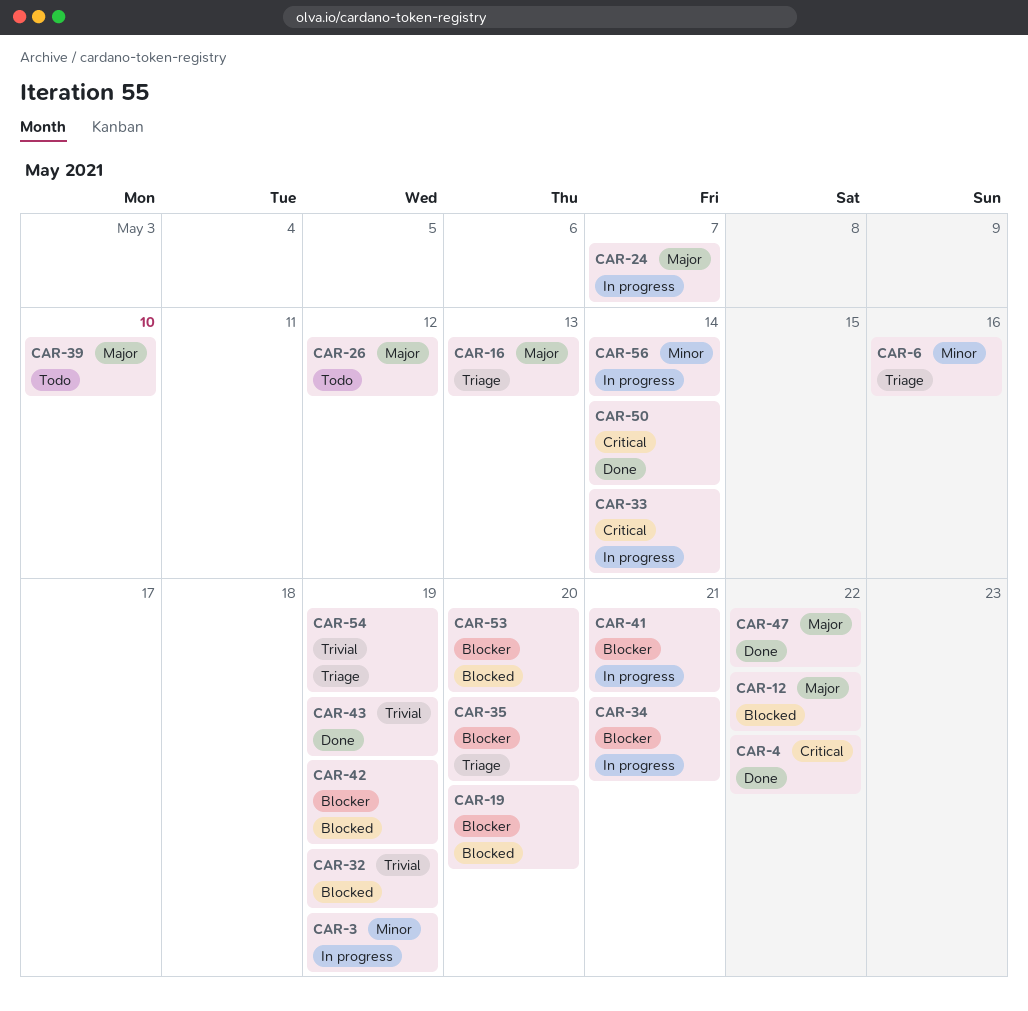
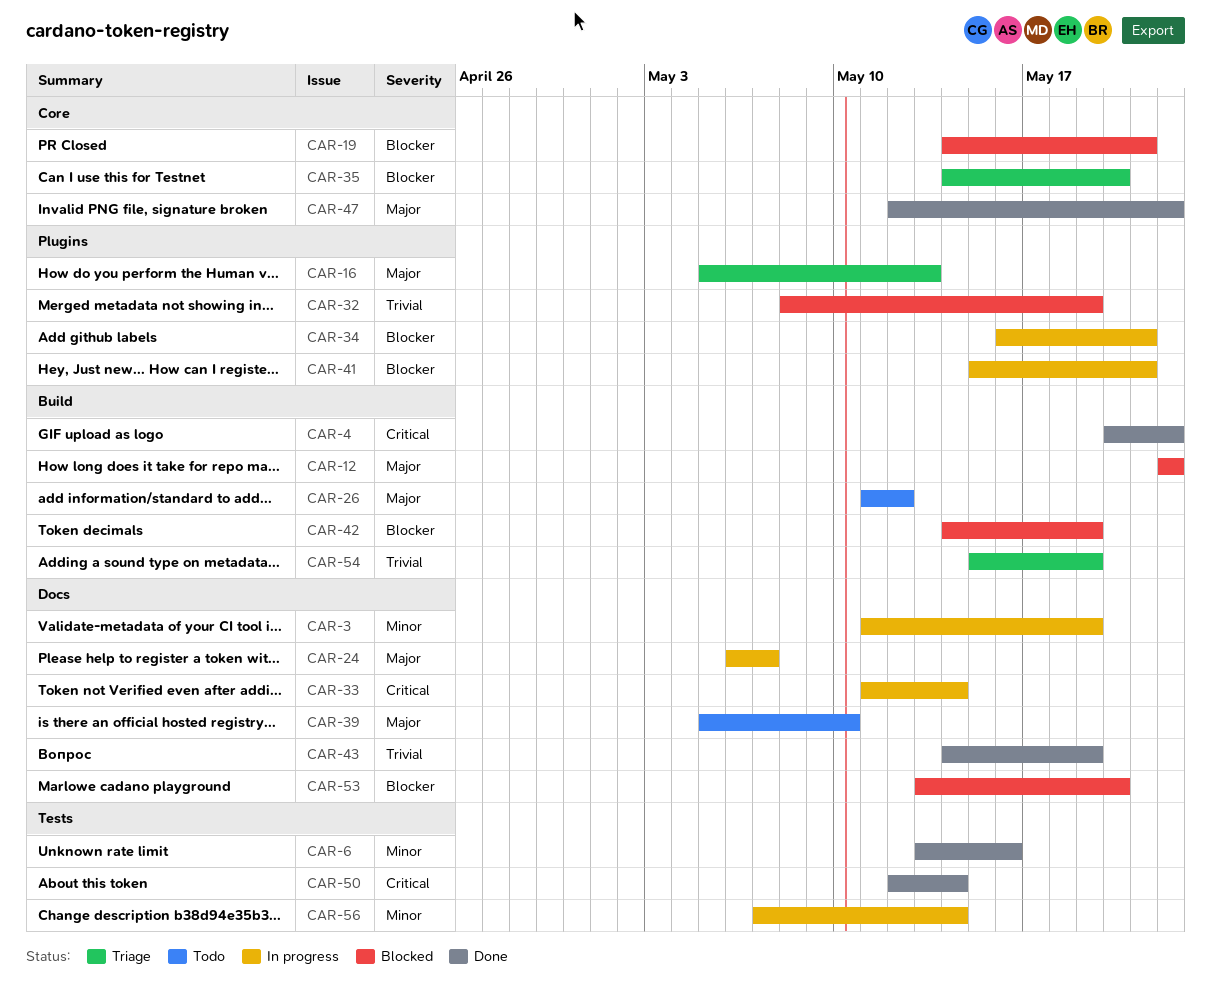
CAR-6, status: Triage -> Done
CAR-19, due: May 20 -> May 21

